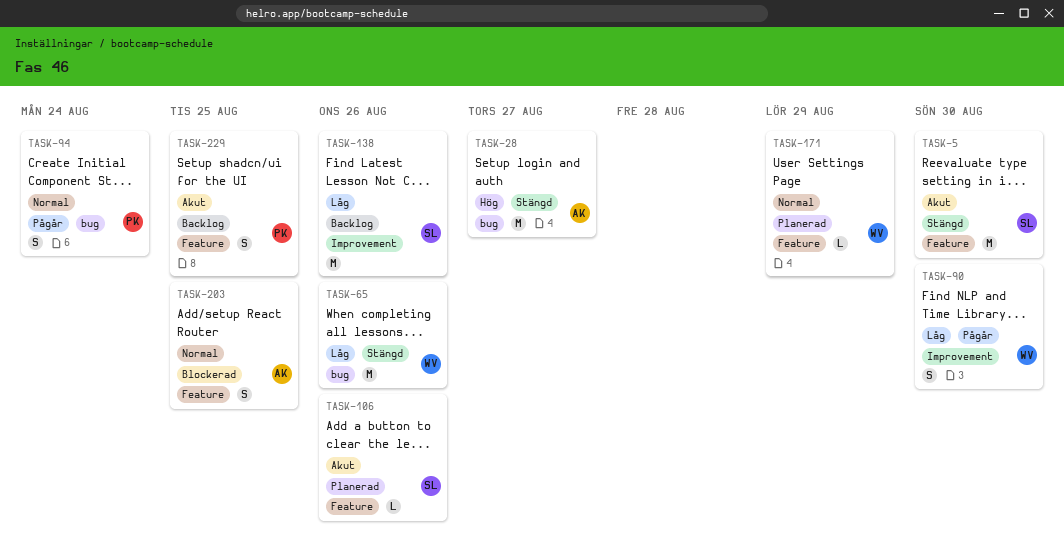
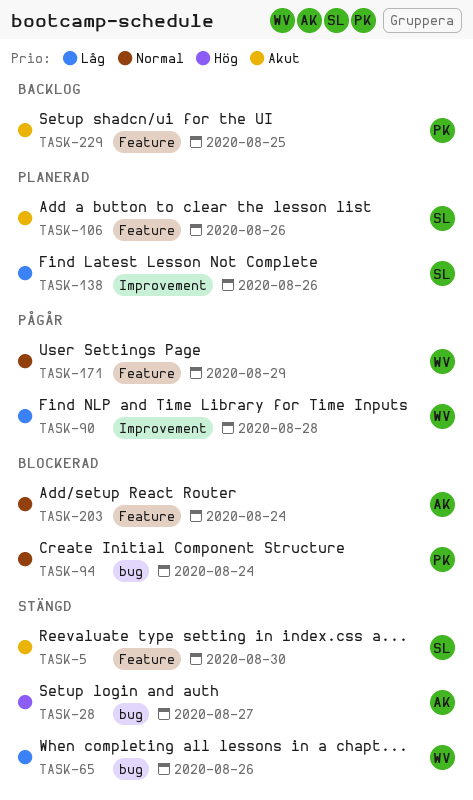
TASK-90, due: Aug 30 -> Aug 28
TASK-94, status: Pågår -> Blockerad
TASK-138, status: Backlog -> Planerad
TASK-171, status: Planerad -> Pågår
TASK-203, due: Aug 25 -> Aug 24

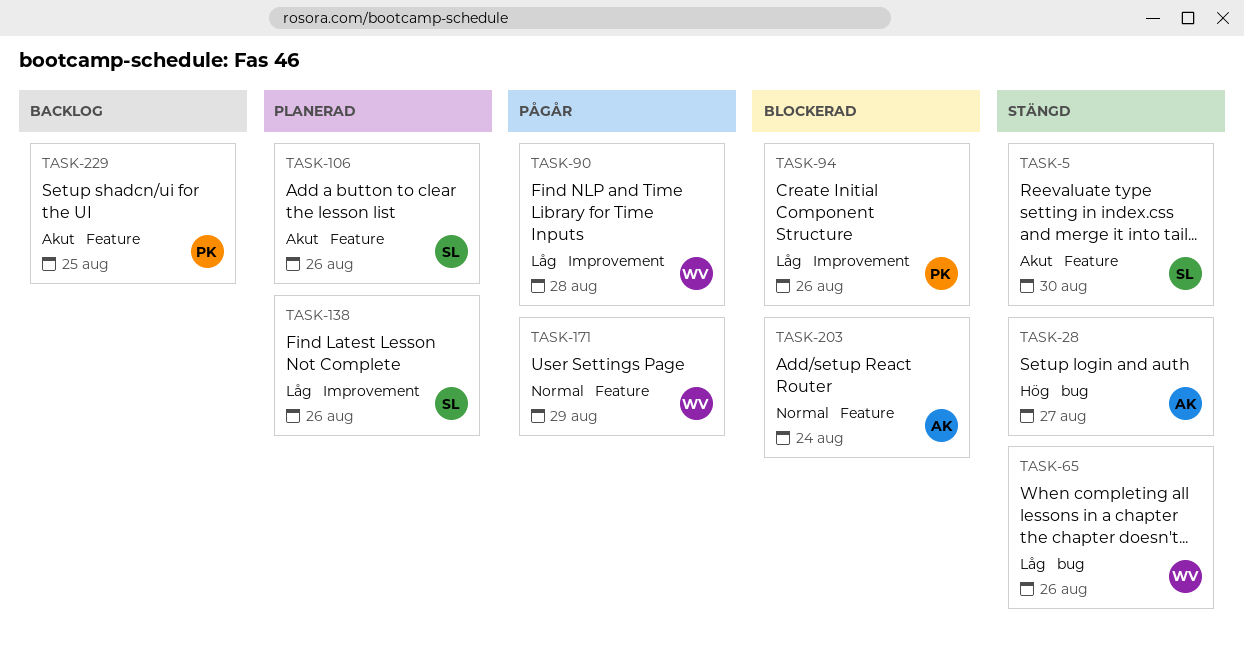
TASK-94, priority: Normal -> Låg
TASK-94, label: bug -> Improvement
TASK-94, due: Aug 24 -> Aug 26

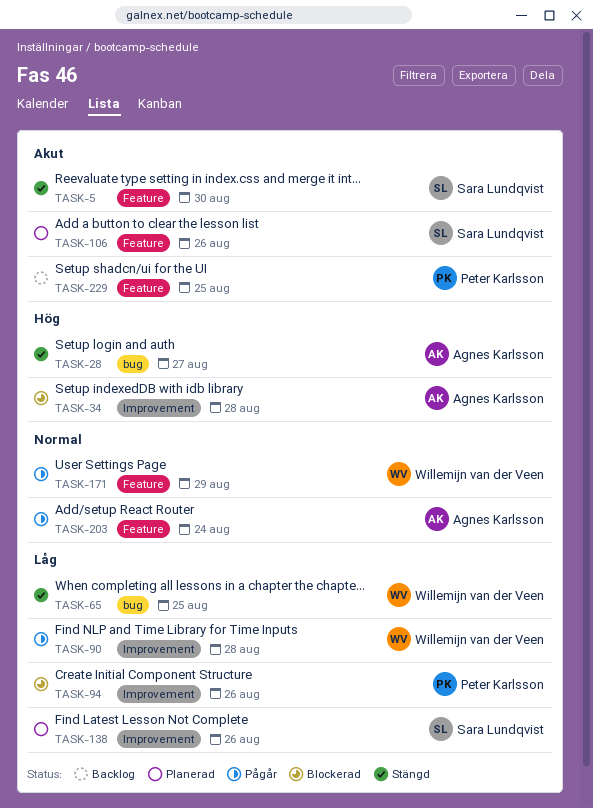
TASK-34: none -> present
TASK-65, due: Aug 26 -> Aug 25
TASK-203, status: Blockerad -> Pågår

